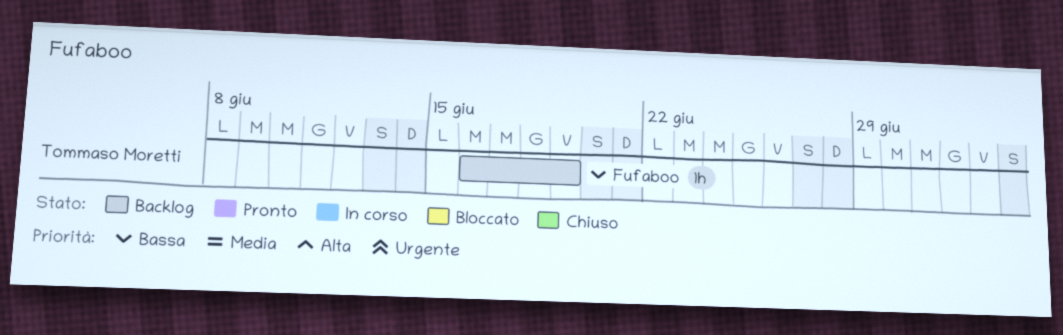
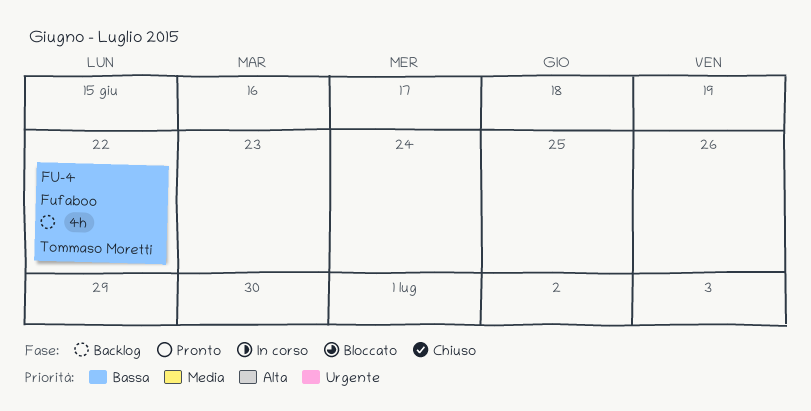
Fufaboo, estimate: 1h -> 4h
Fufaboo, due: Jun 19 -> Jun 22

